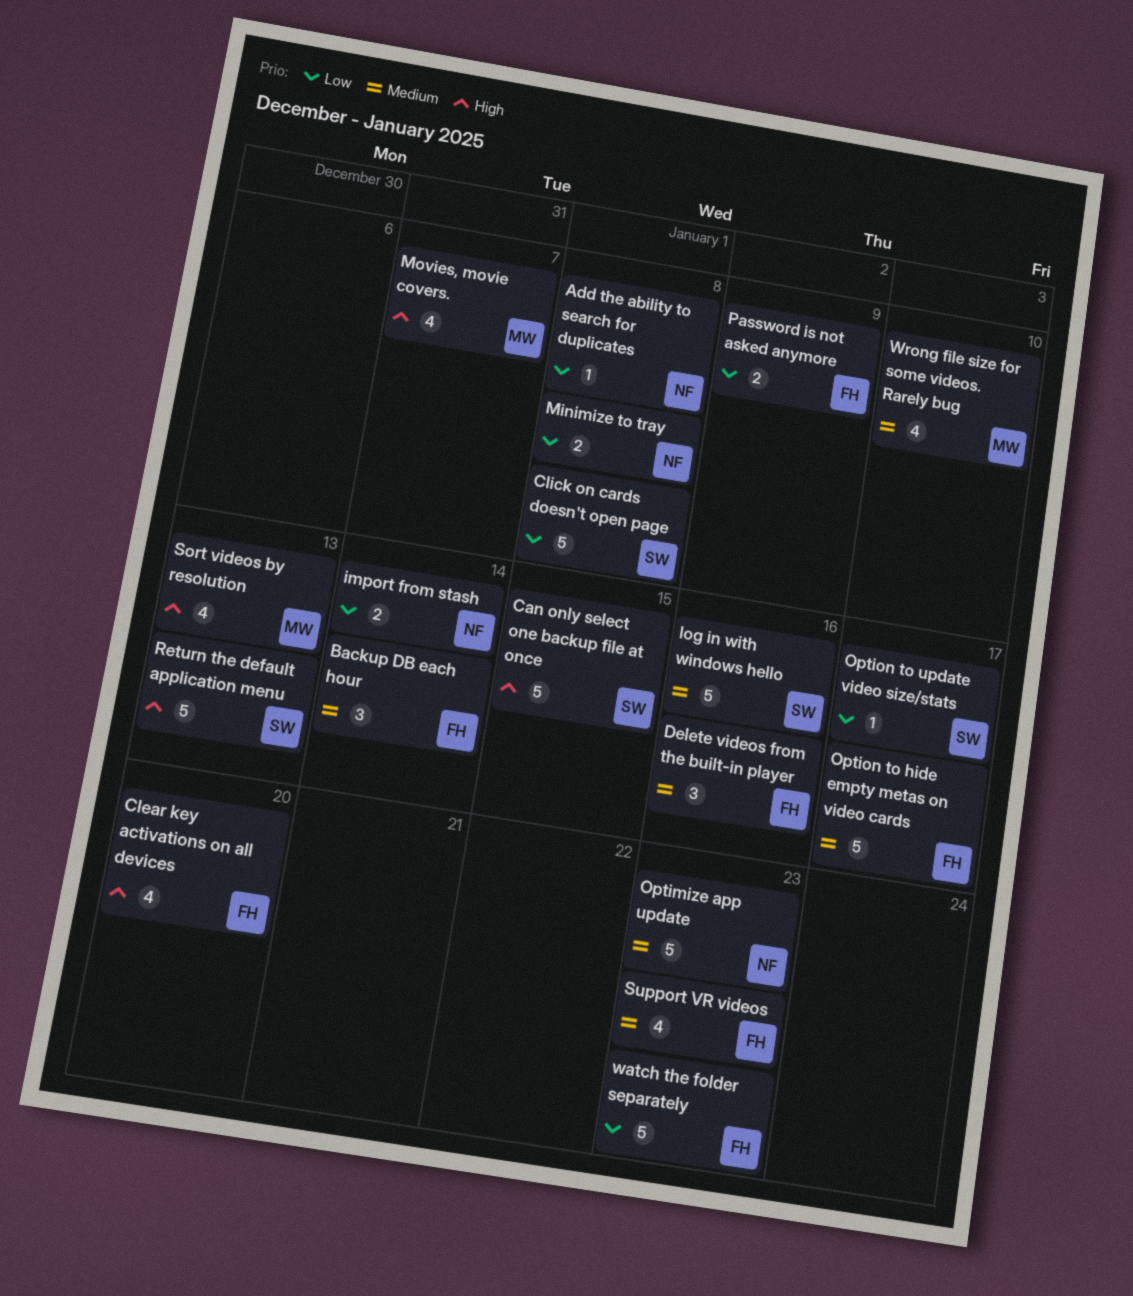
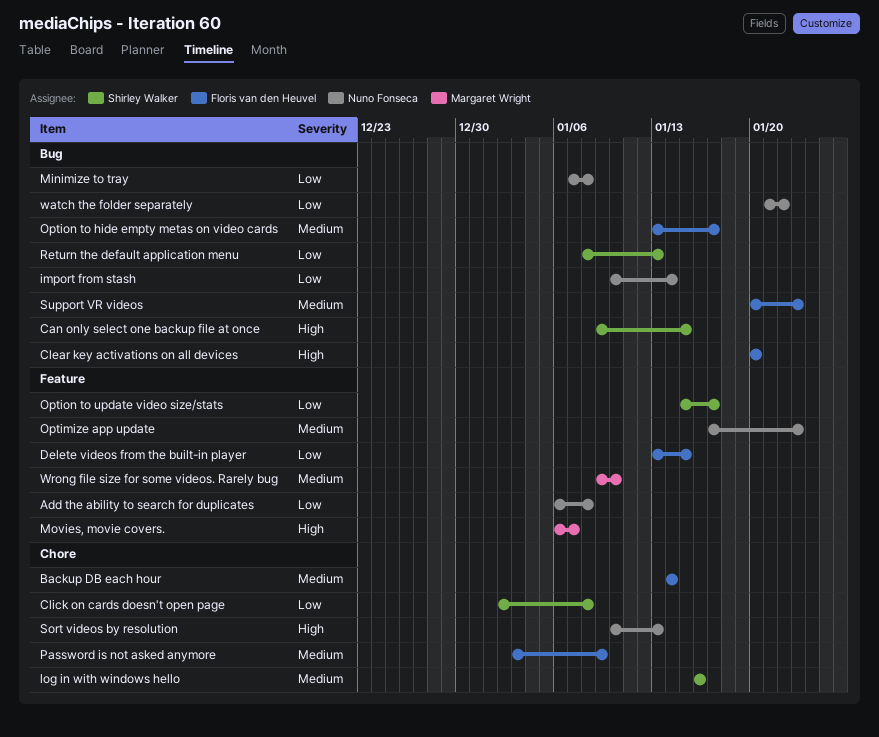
Delete videos from the built-in player, priority: Medium -> Low
Delete videos from the built-in player, due: Jan 16 -> Jan 15
Password is not asked anymore, priority: Low -> Medium
Return the default application menu, priority: High -> Low
Sort videos by resolution, owner: Margaret Wright -> Nuno Fonseca
watch the folder separately, owner: Floris van den Heuvel -> Nuno Fonseca
watch the folder separately, due: Jan 23 -> Jan 22

